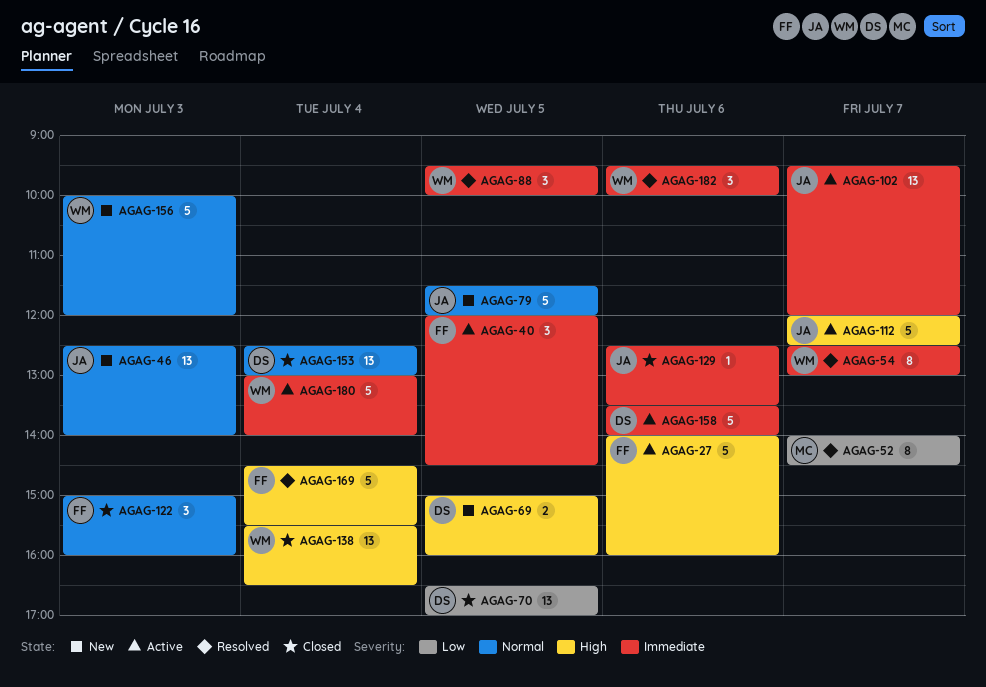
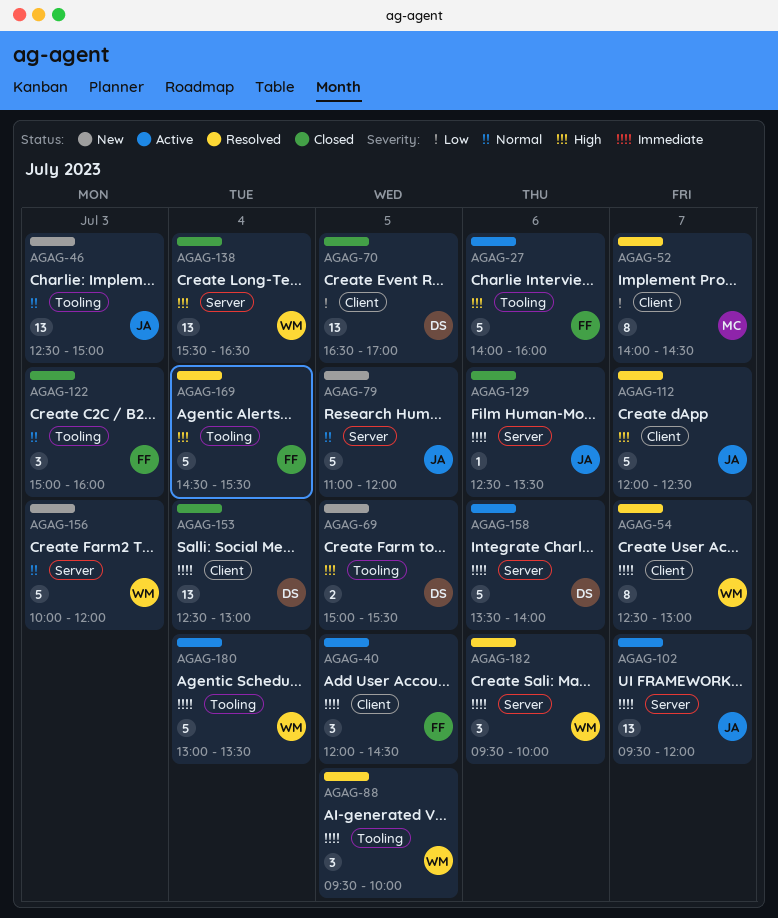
AGAG-46, ends: 14:00 -> 15:00
AGAG-69, ends: 16:00 -> 15:30
AGAG-79, begins: 11:30 -> 11:00
AGAG-112, status: Active -> Resolved
AGAG-153, priority: Normal -> Immediate
AGAG-180, ends: 14:00 -> 13:30

